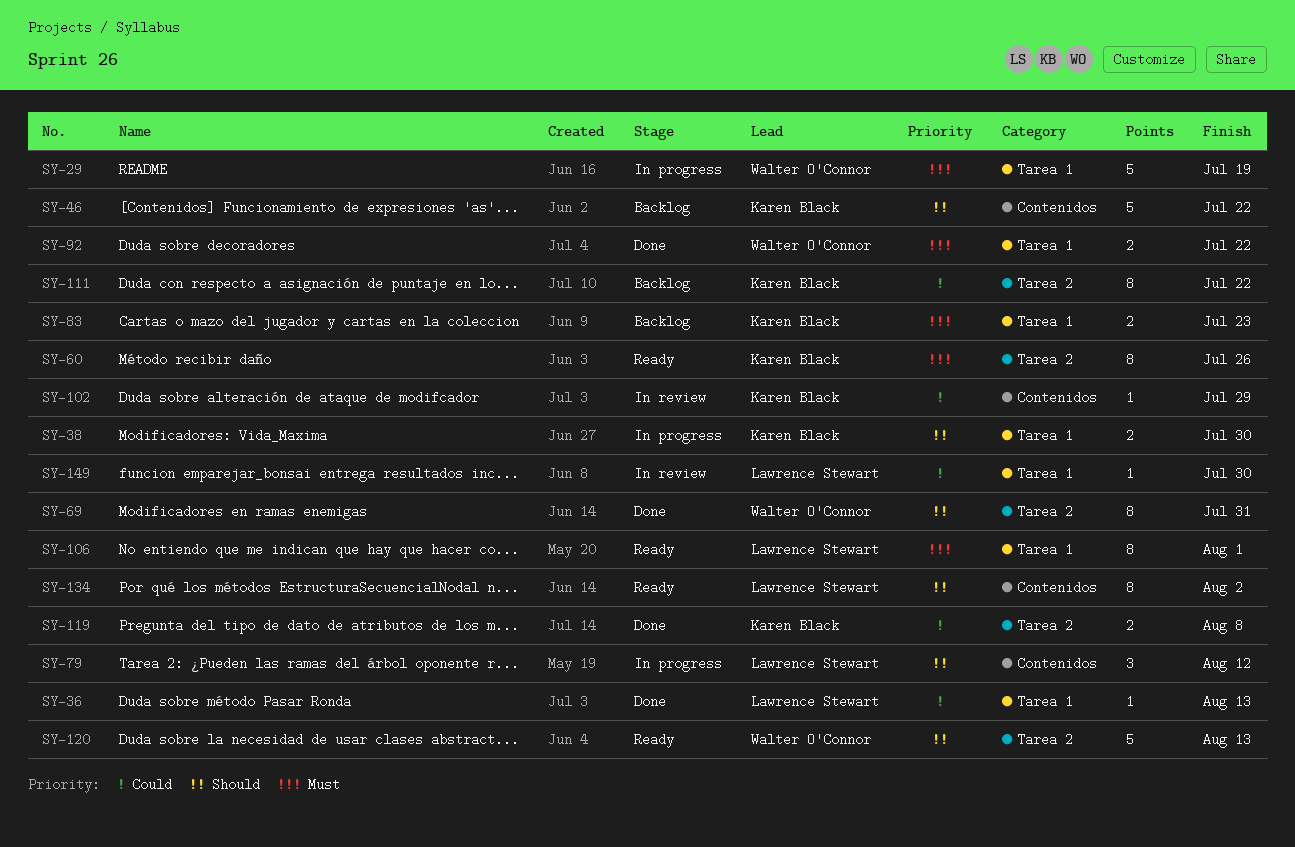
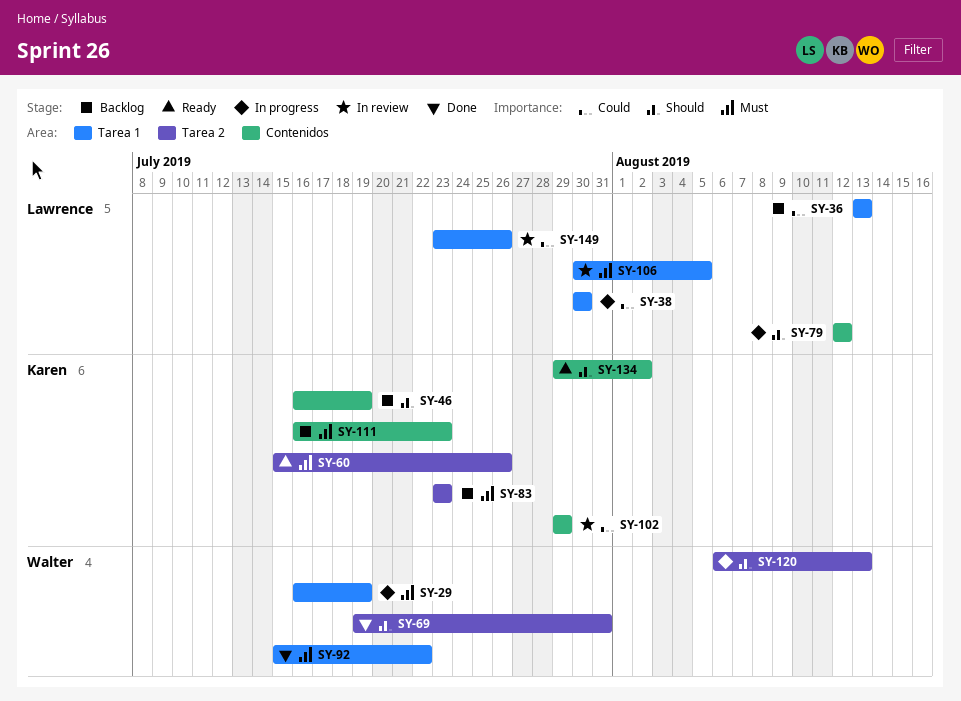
SY-36, status: Done -> Backlog
SY-38, owner: Karen Black -> Lawrence Stewart
SY-38, priority: Should -> Could
SY-46, due: Jul 22 -> Jul 19
SY-83, label: Tarea 1 -> Tarea 2
SY-106, status: Ready -> In review
SY-106, due: Aug 1 -> Aug 5
SY-111, priority: Could -> Must
SY-111, label: Tarea 2 -> Contenidos
SY-111, due: Jul 22 -> Jul 23
SY-119: present -> none
SY-120, status: Ready -> In progress
SY-134, owner: Lawrence Stewart -> Karen Black
SY-149, due: Jul 30 -> Jul 26

